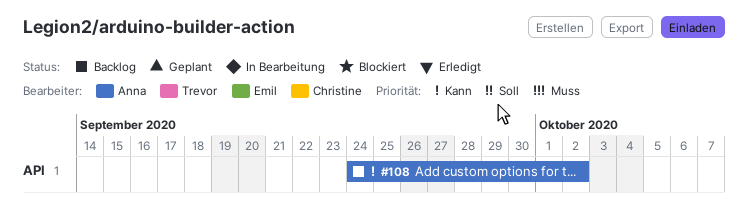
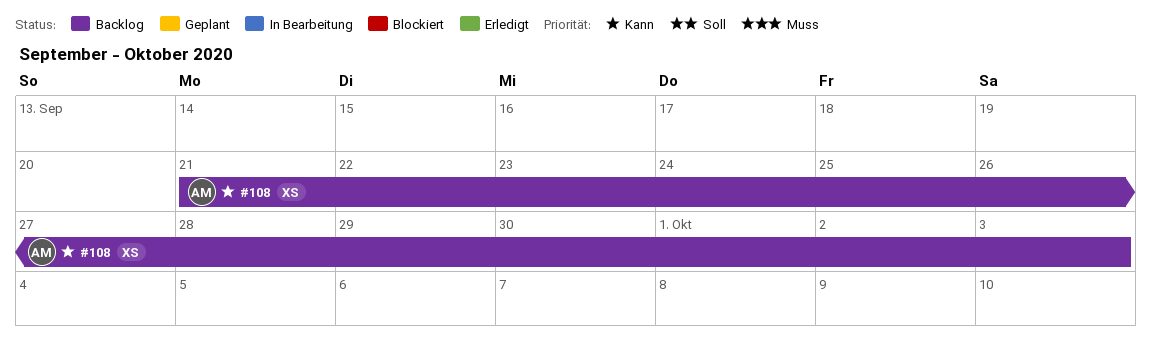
#108, start: Sep 24 -> Sep 21
#108, due: Oct 2 -> Oct 3

